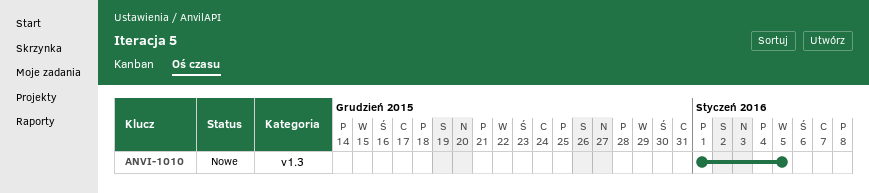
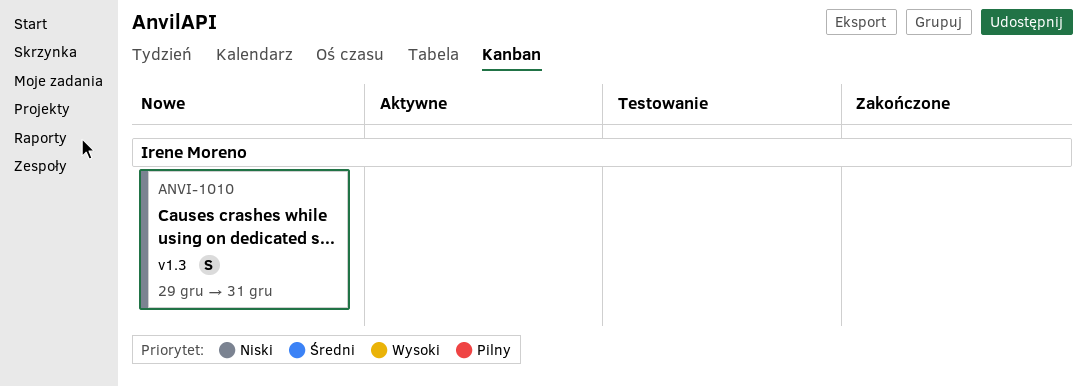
ANVI-1010, start: Jan 1 -> Dec 29
ANVI-1010, due: Jan 5 -> Dec 31

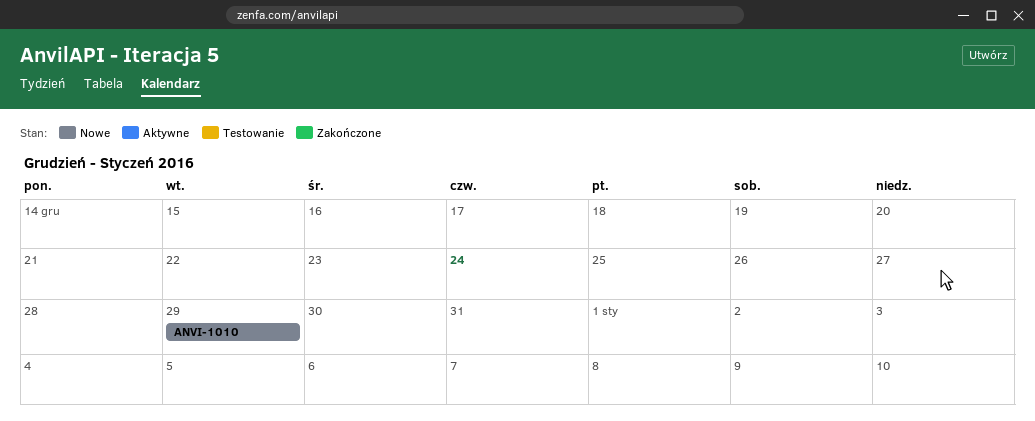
ANVI-1010, due: Dec 31 -> Dec 29

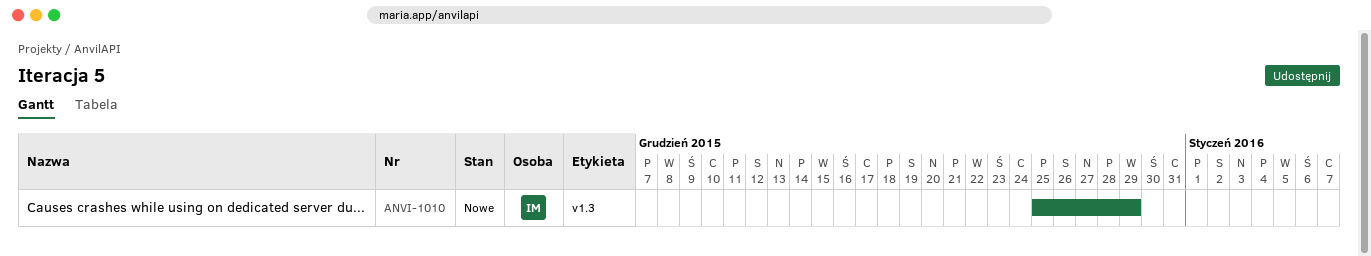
ANVI-1010, start: Dec 29 -> Dec 25

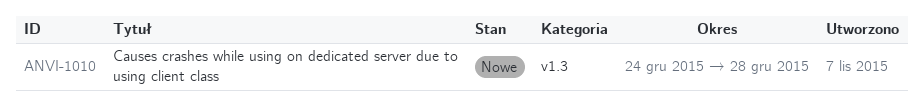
ANVI-1010, start: Dec 25 -> Dec 24
ANVI-1010, due: Dec 29 -> Dec 28

